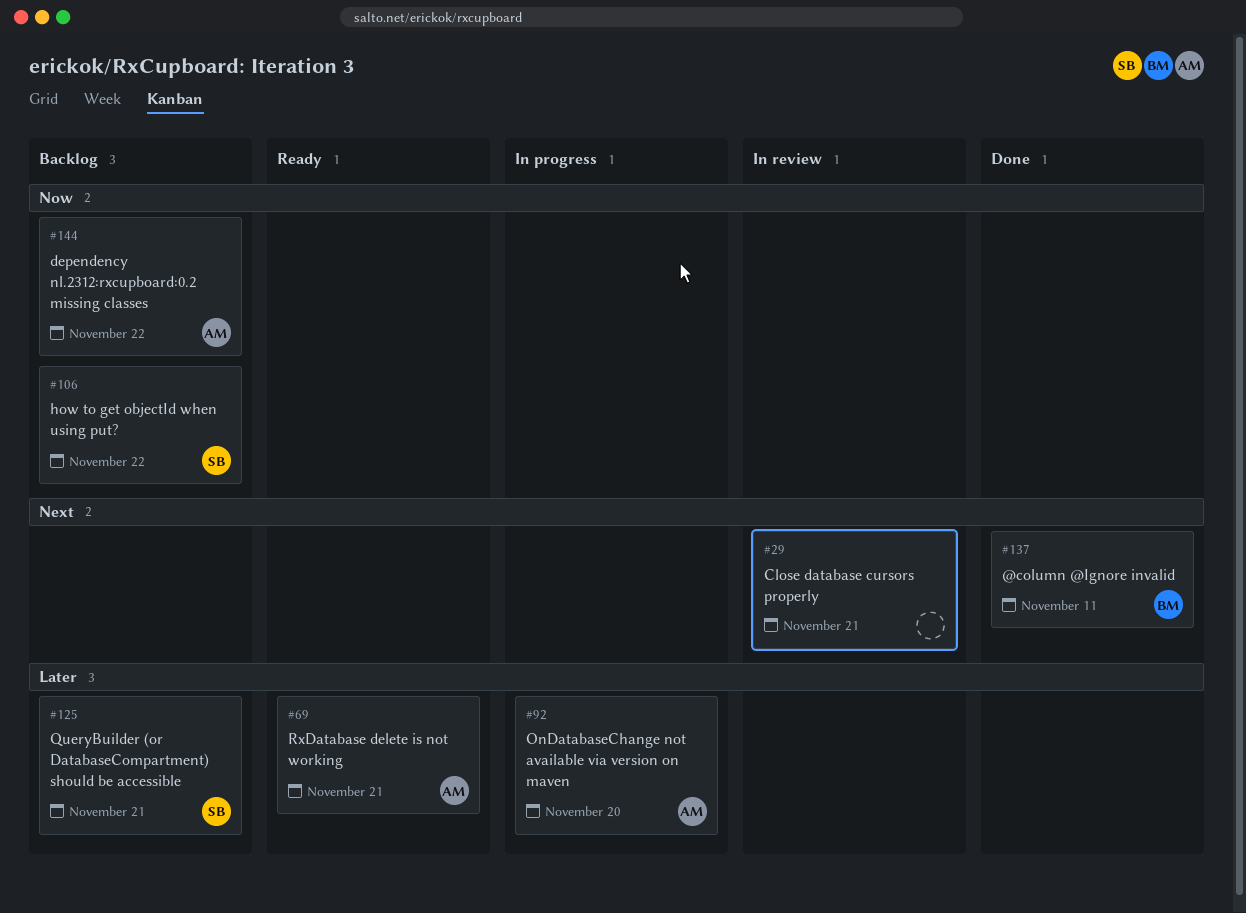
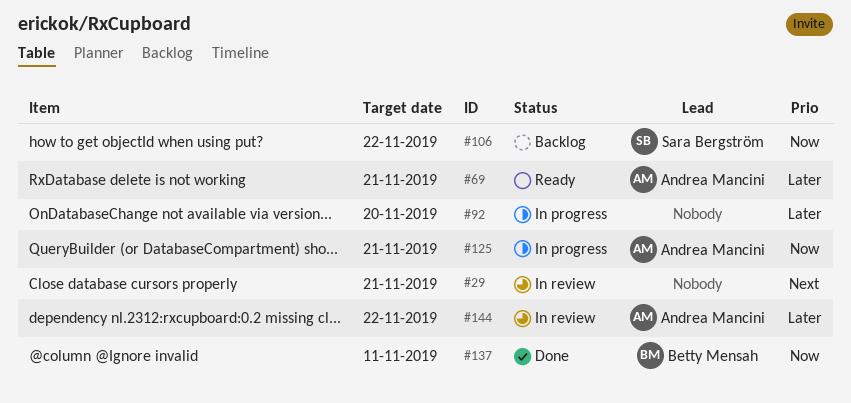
#92, owner: Andrea Mancini -> none
#125, status: Backlog -> In progress
#125, owner: Sara Bergström -> Andrea Mancini
#125, priority: Later -> Now
#137, priority: Next -> Now
#144, status: Backlog -> In review
#144, priority: Now -> Later

